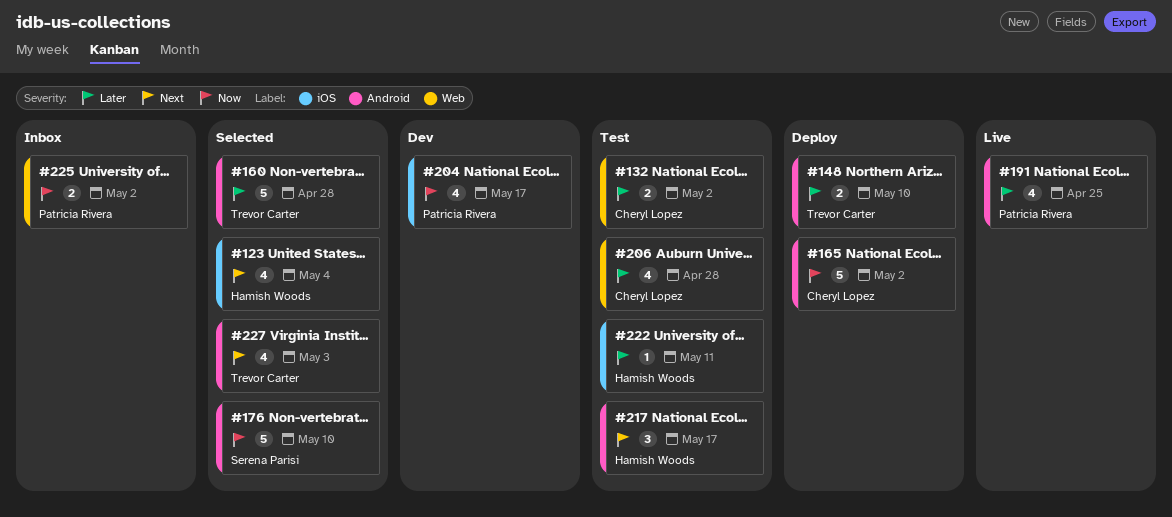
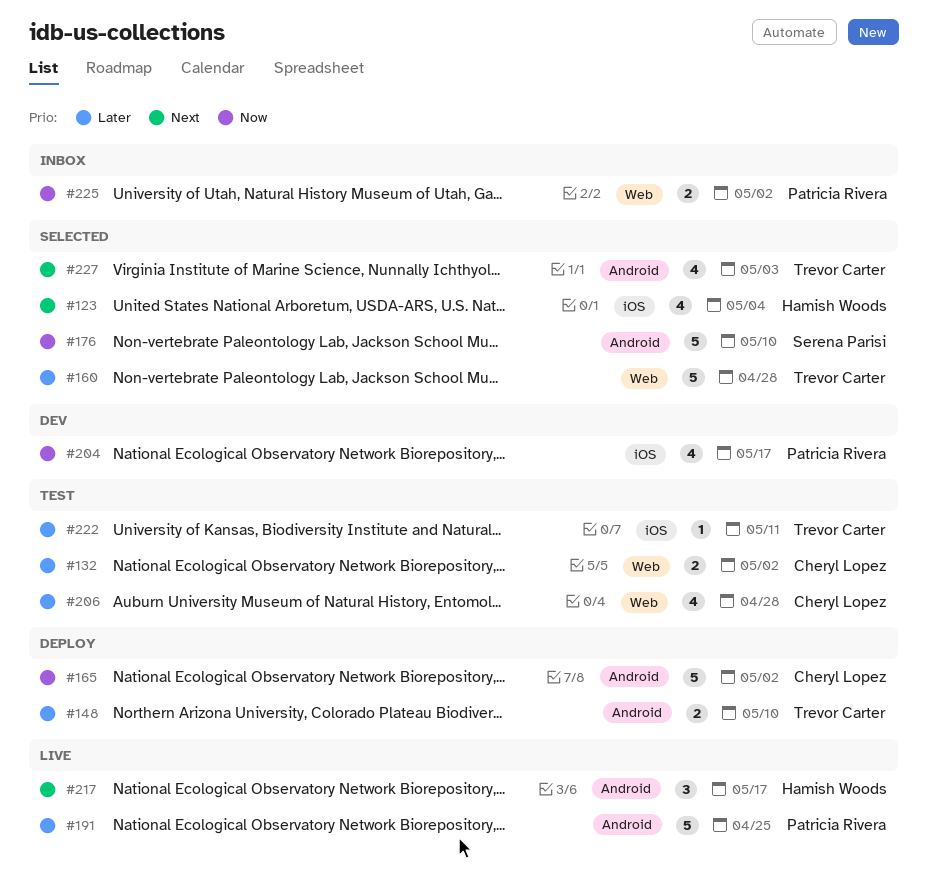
#160, label: Android -> Web
#191, estimate: 4 -> 5
#217, status: Test -> Live
#222, owner: Hamish Woods -> Trevor Carter

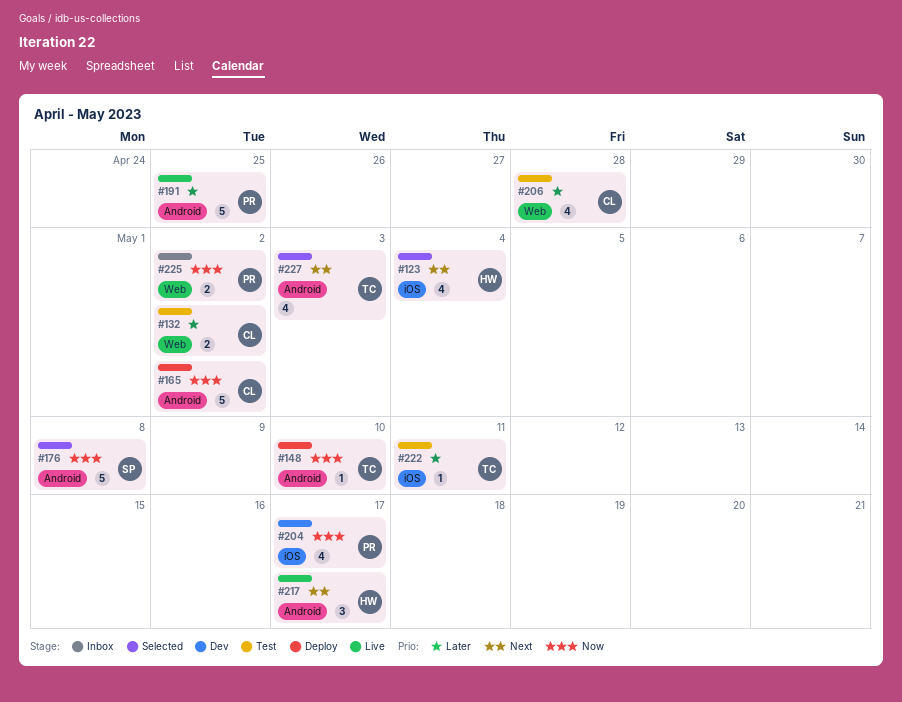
#148, priority: Later -> Now
#148, estimate: 2 -> 1
#160: present -> none
#176, due: May 10 -> May 8

